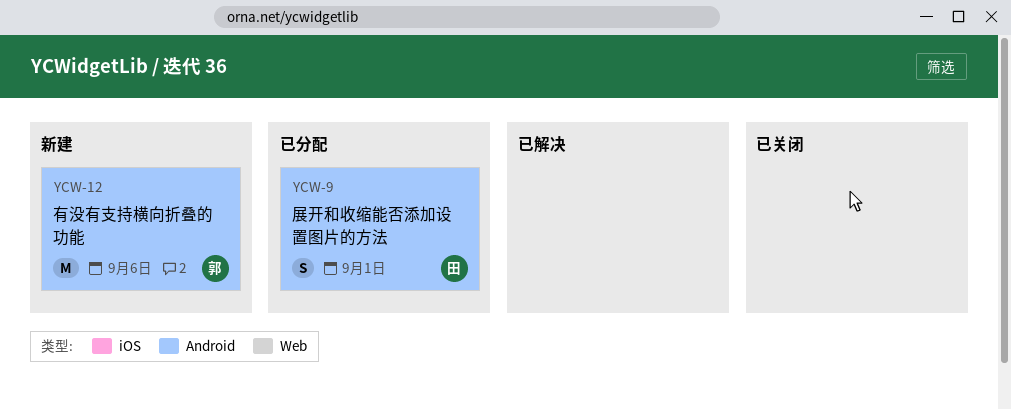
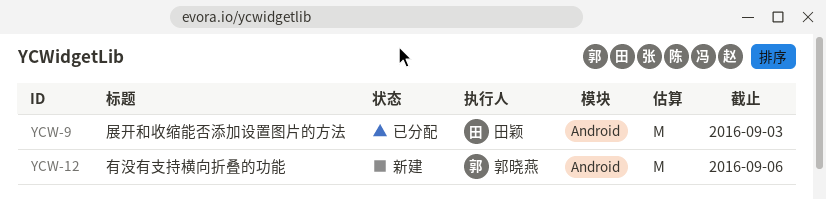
YCW-9, estimate: S -> M
YCW-9, due: Sep 1 -> Sep 3

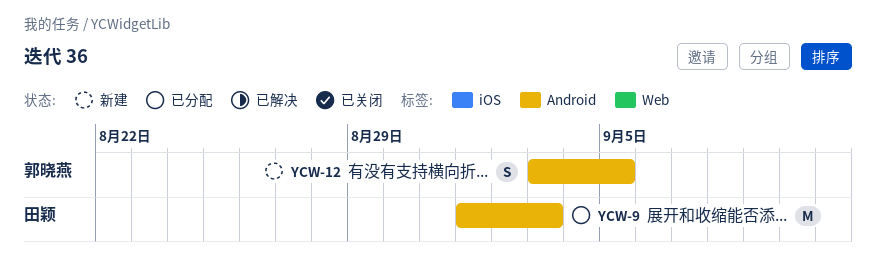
YCW-12, estimate: M -> S
YCW-12, due: Sep 6 -> Sep 5

